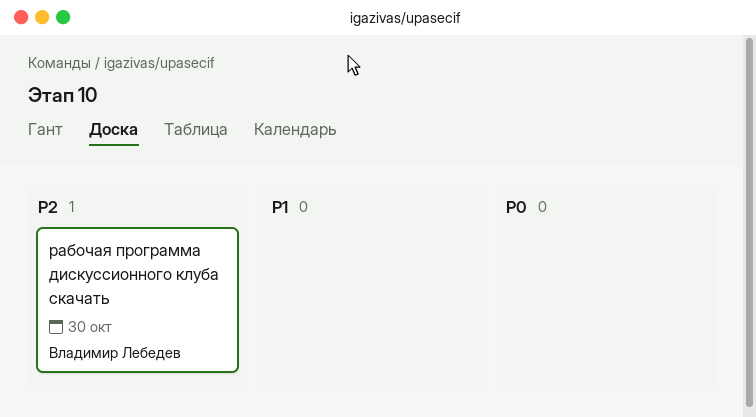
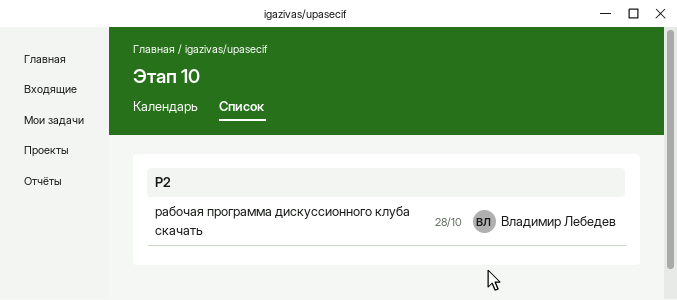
рабочая программа дискуссионного клуба скачать, due: Oct 30 -> Oct 28

